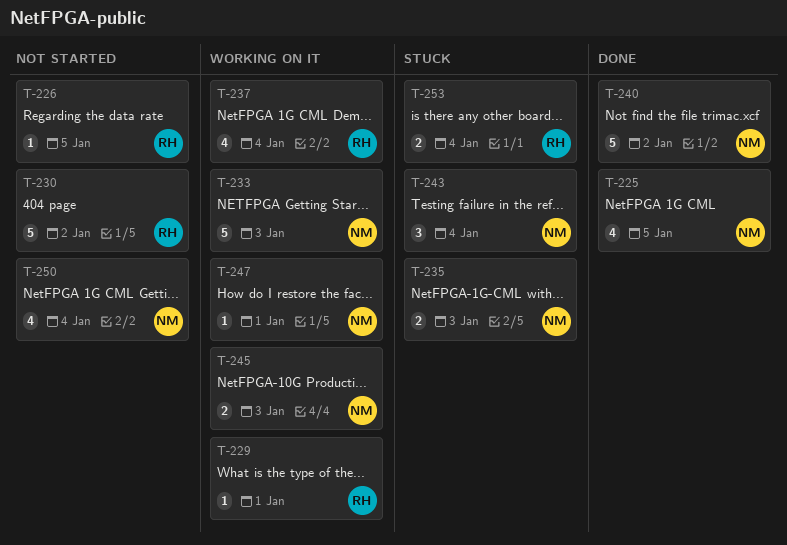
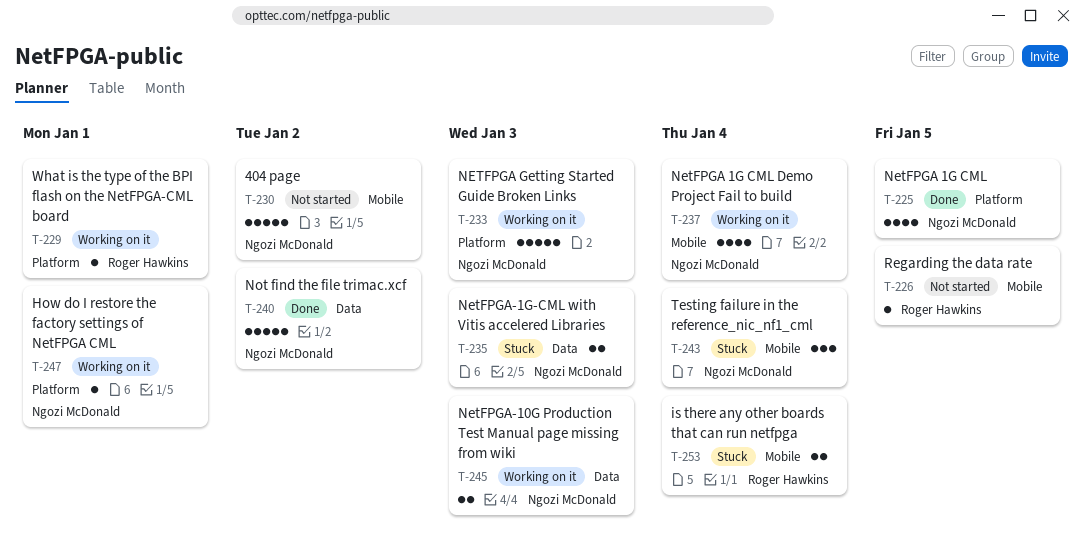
T-230, owner: Roger Hawkins -> Ngozi McDonald
T-237, owner: Roger Hawkins -> Ngozi McDonald
T-250: present -> none

